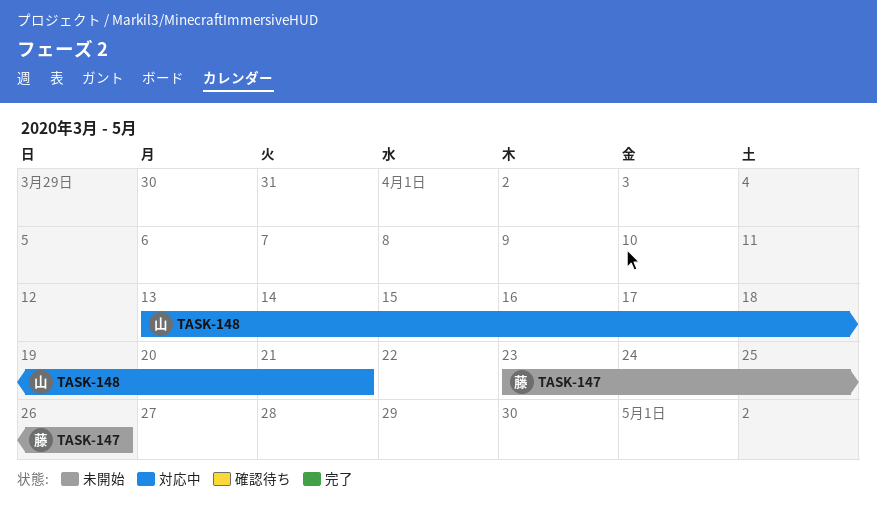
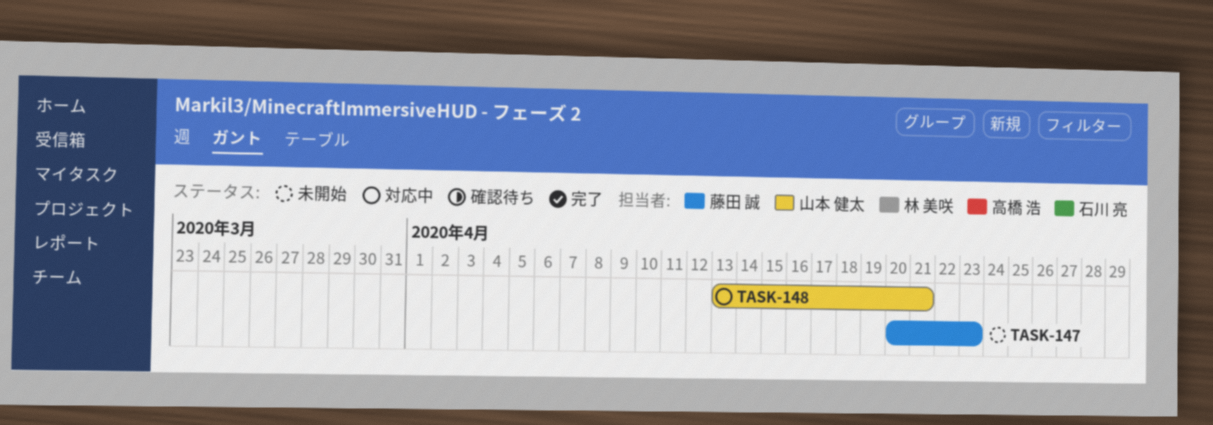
TASK-147, start: Apr 23 -> Apr 20
TASK-147, due: Apr 26 -> Apr 23

